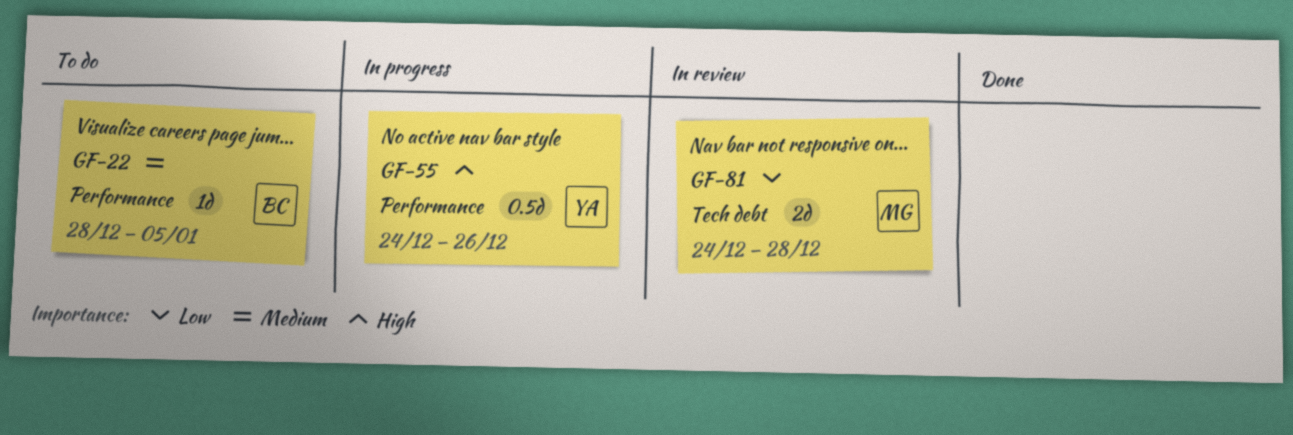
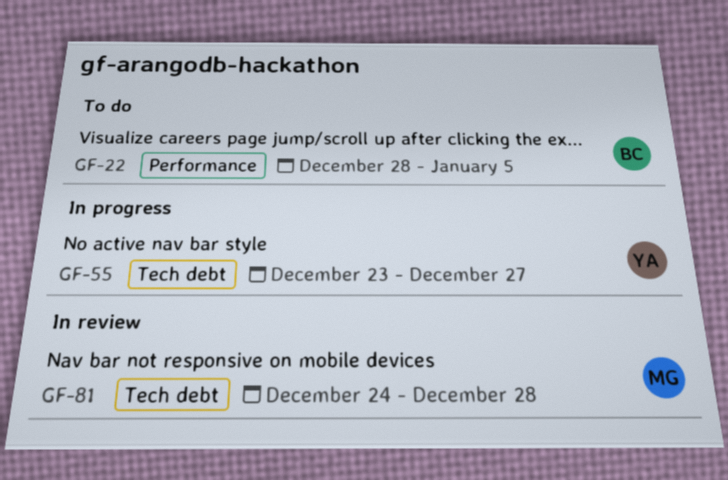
GF-55, label: Performance -> Tech debt
GF-55, start: Dec 24 -> Dec 23
GF-55, due: Dec 26 -> Dec 27

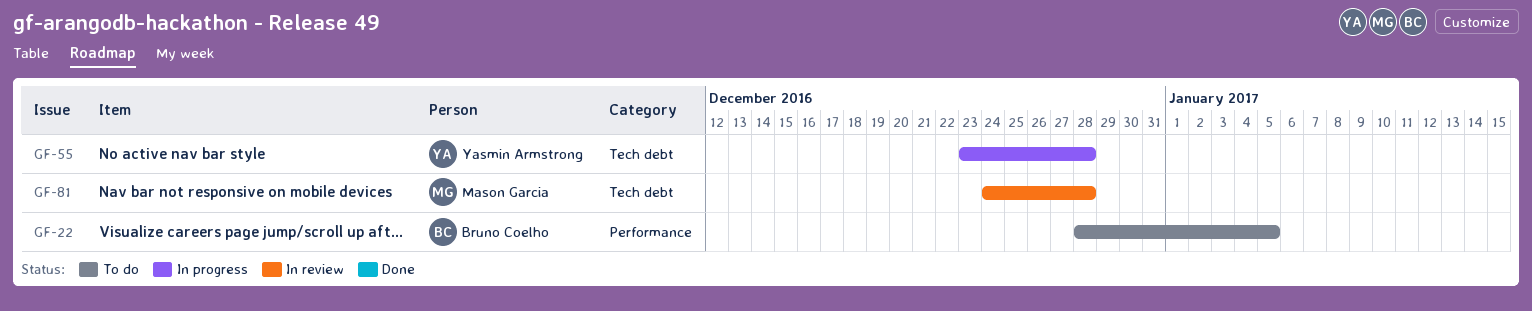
GF-55, due: Dec 27 -> Dec 28

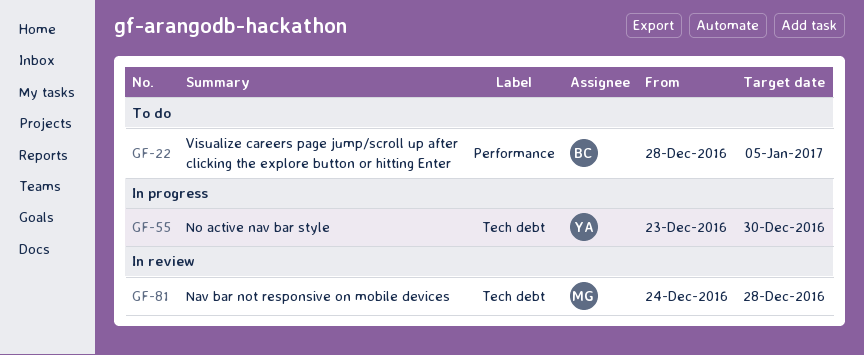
GF-55, due: Dec 28 -> Dec 30

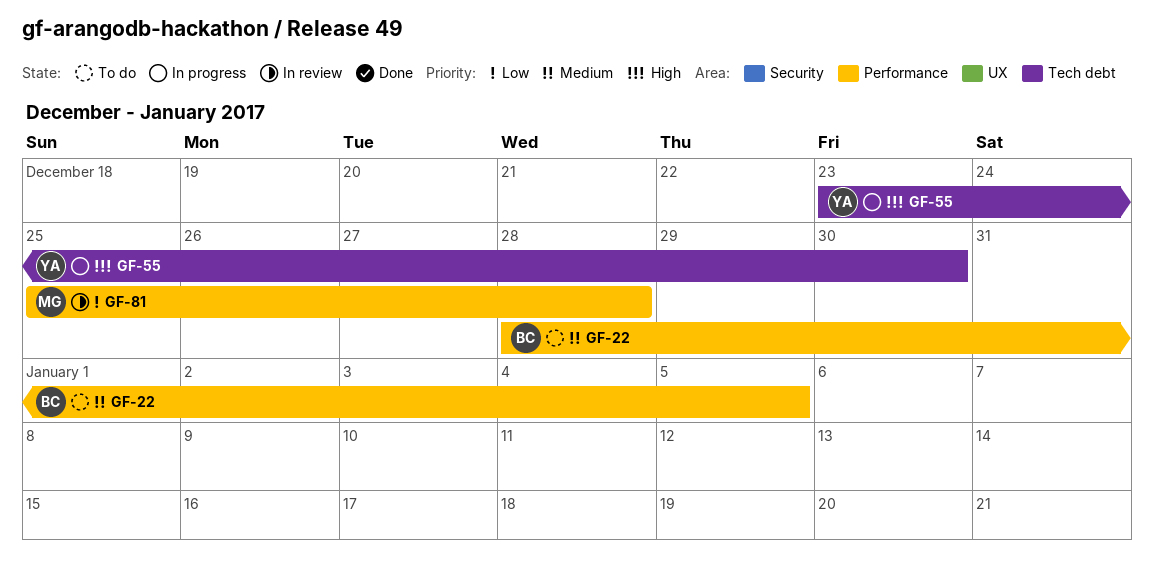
GF-81, label: Tech debt -> Performance
GF-81, start: Dec 24 -> Dec 25

